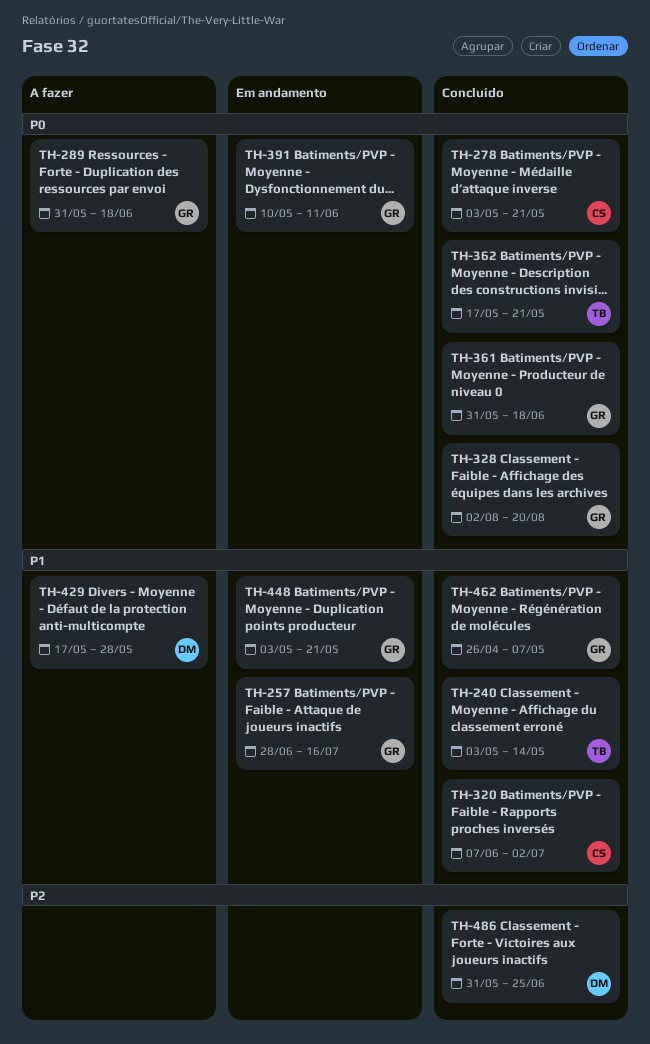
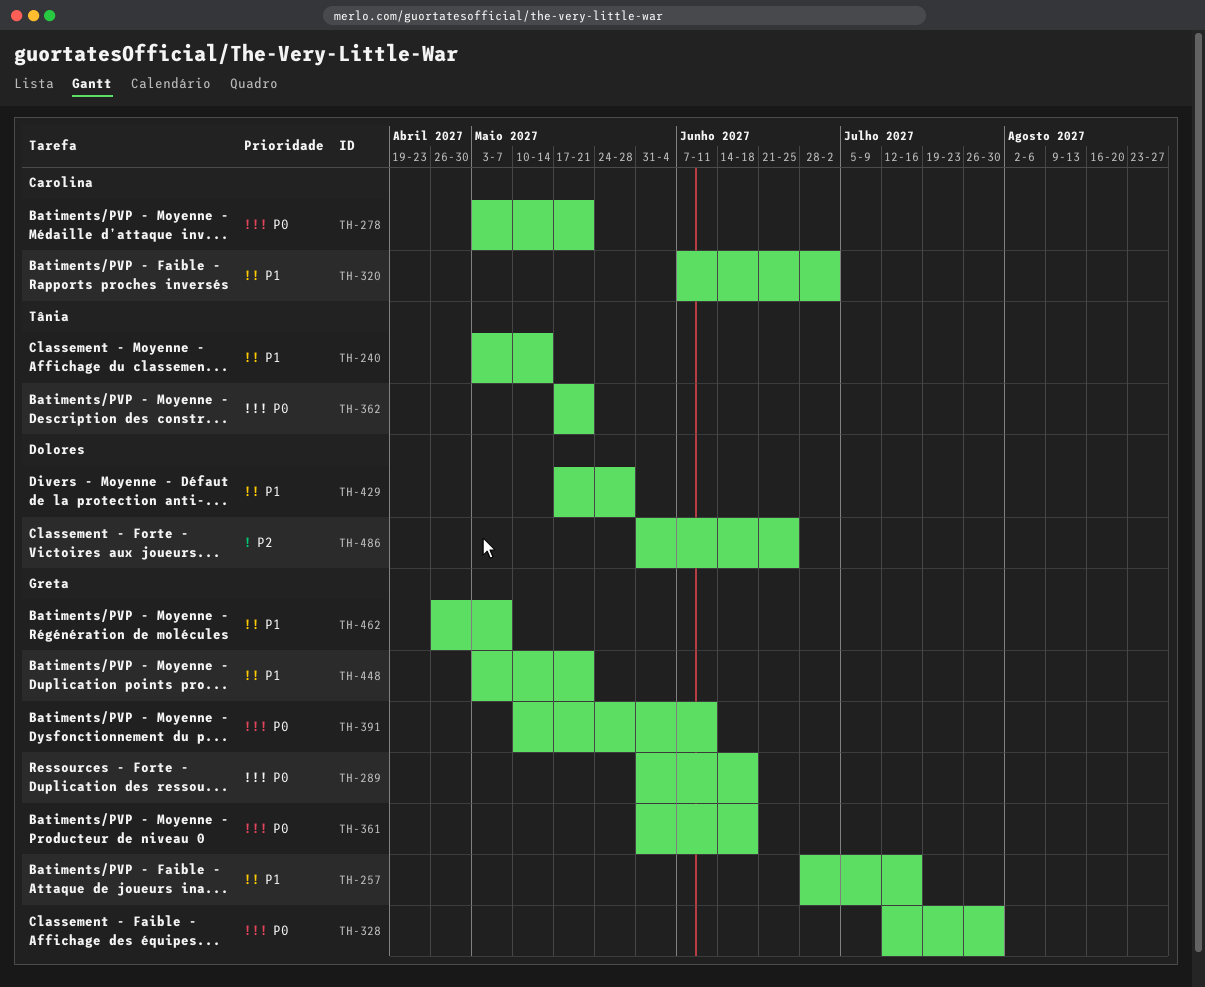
TH-328, start: Aug 2 -> Jul 12
TH-328, due: Aug 20 -> Jul 30

